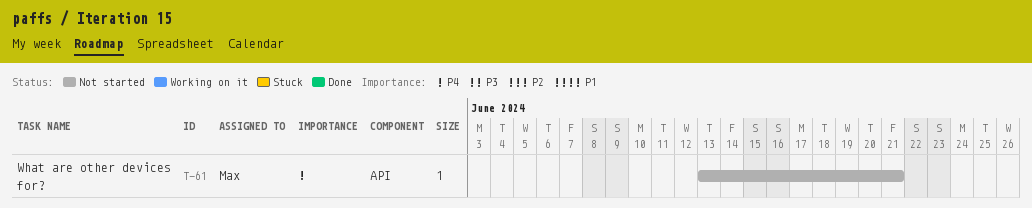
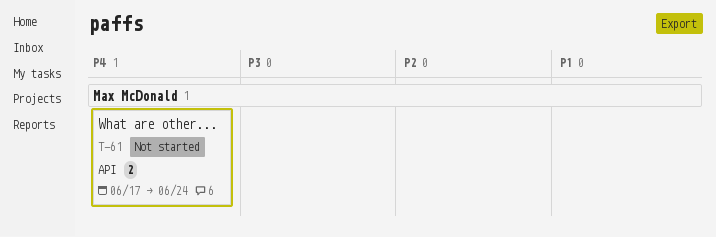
T-61, estimate: 1 -> 2
T-61, start: Jun 13 -> Jun 17
T-61, due: Jun 21 -> Jun 24

